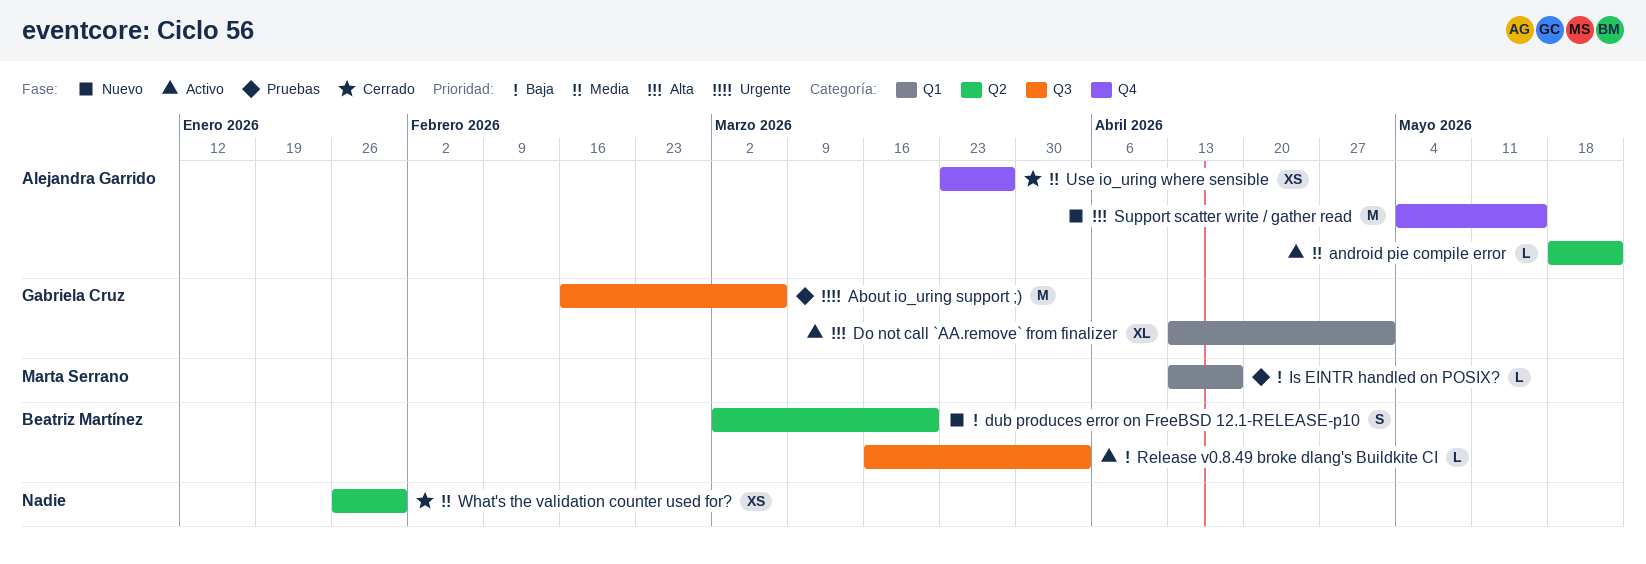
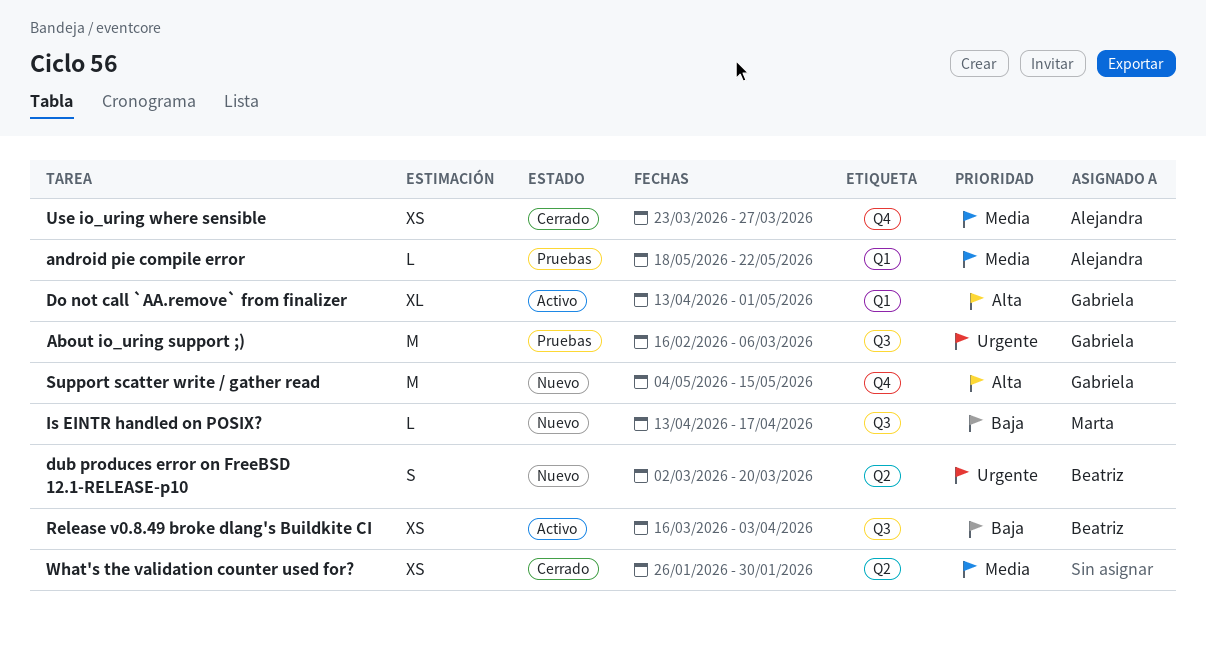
android pie compile error, status: Activo -> Pruebas
android pie compile error, label: Q2 -> Q1
dub produces error on FreeBSD 12.1-RELEASE-p10, priority: Baja -> Urgente
Is EINTR handled on POSIX?, status: Pruebas -> Nuevo
Is EINTR handled on POSIX?, label: Q1 -> Q3
Release v0.8.49 broke dlang's Buildkite CI, estimate: L -> XS
Support scatter write / gather read, owner: Alejandra Garrido -> Gabriela Cruz

